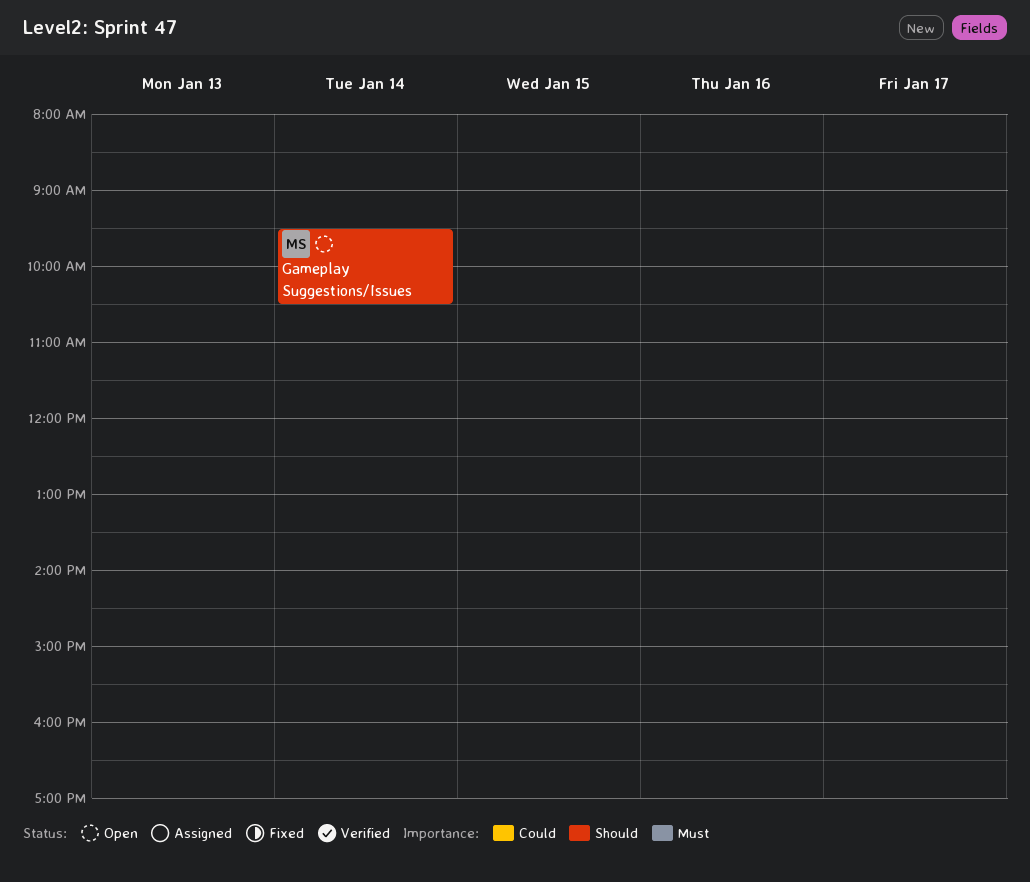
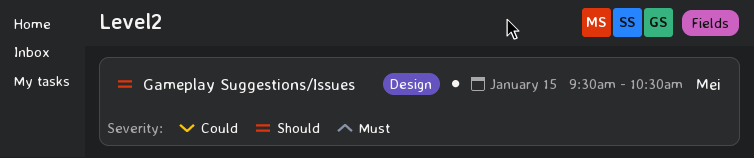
Gameplay Suggestions/Issues, day: Jan 14 -> Jan 15

